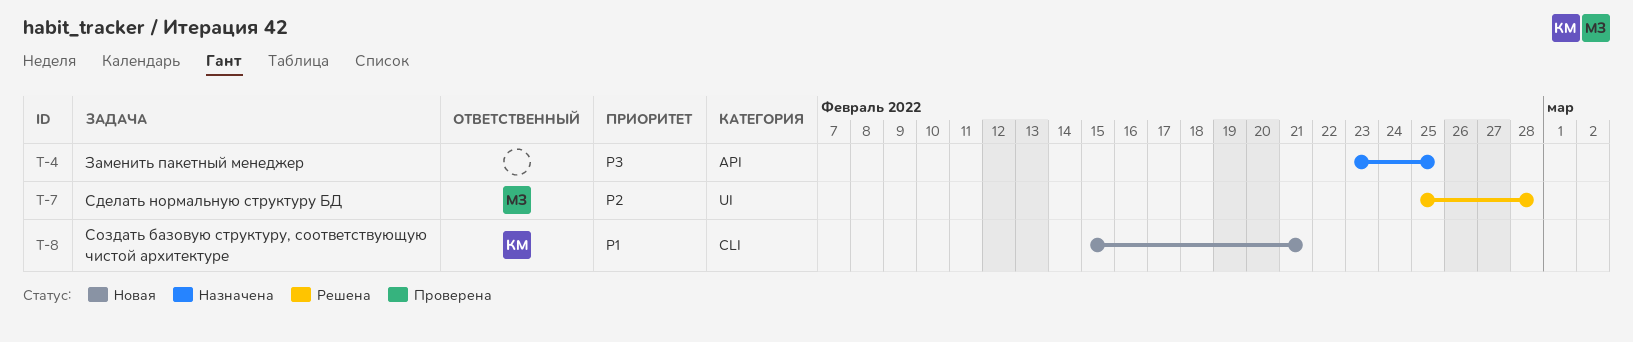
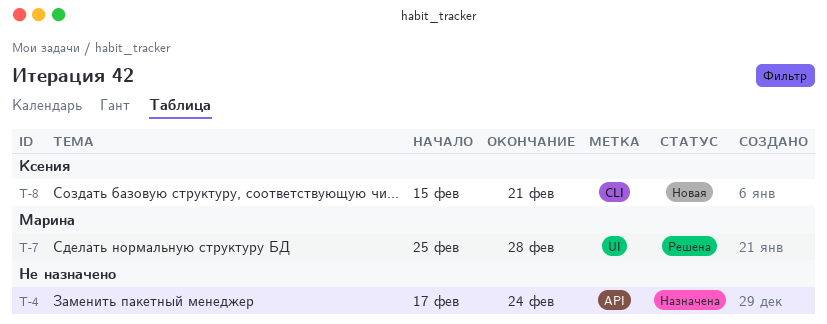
T-4, start: Feb 23 -> Feb 17
T-4, due: Feb 25 -> Feb 24

